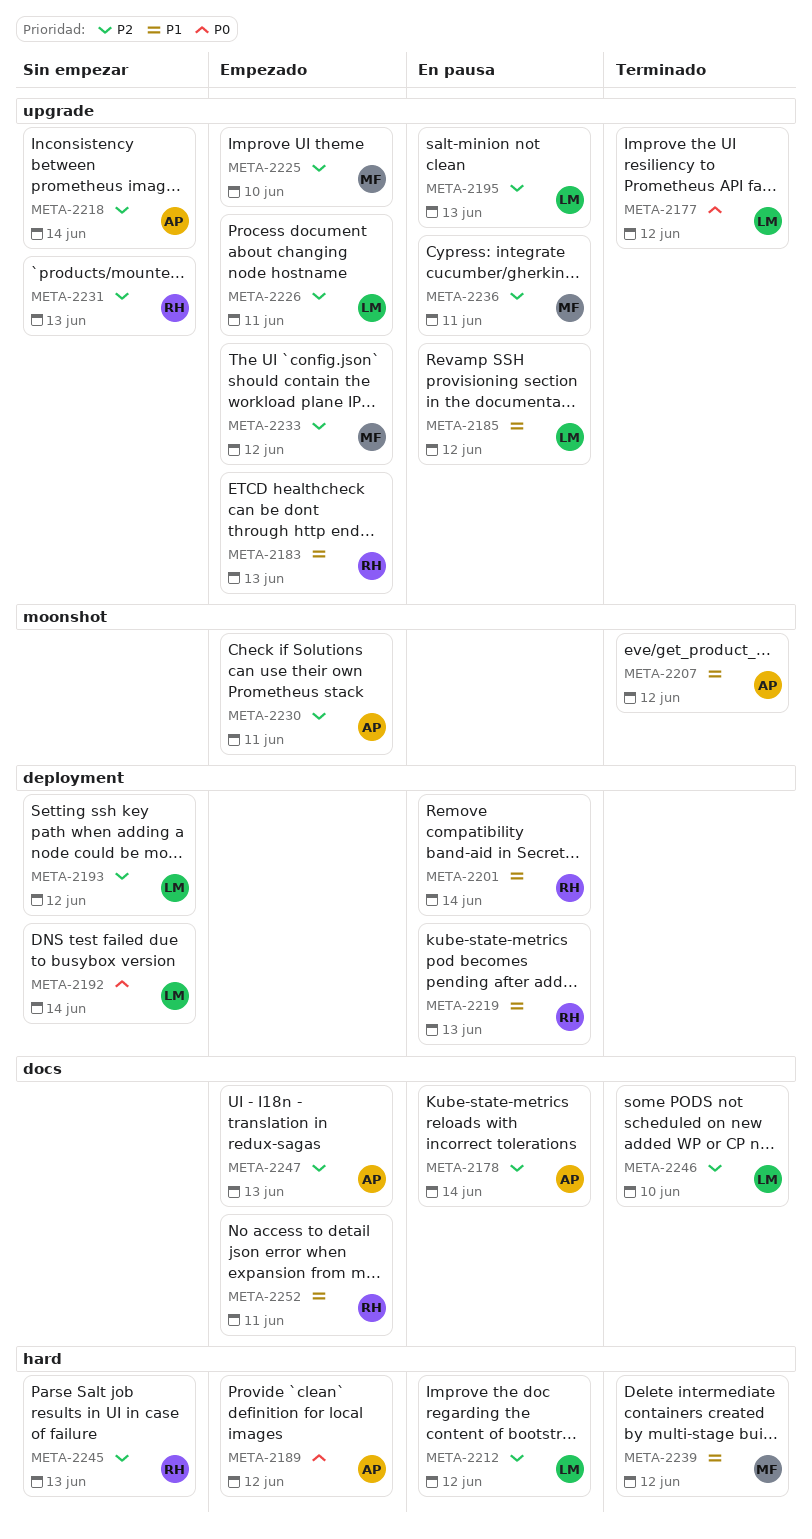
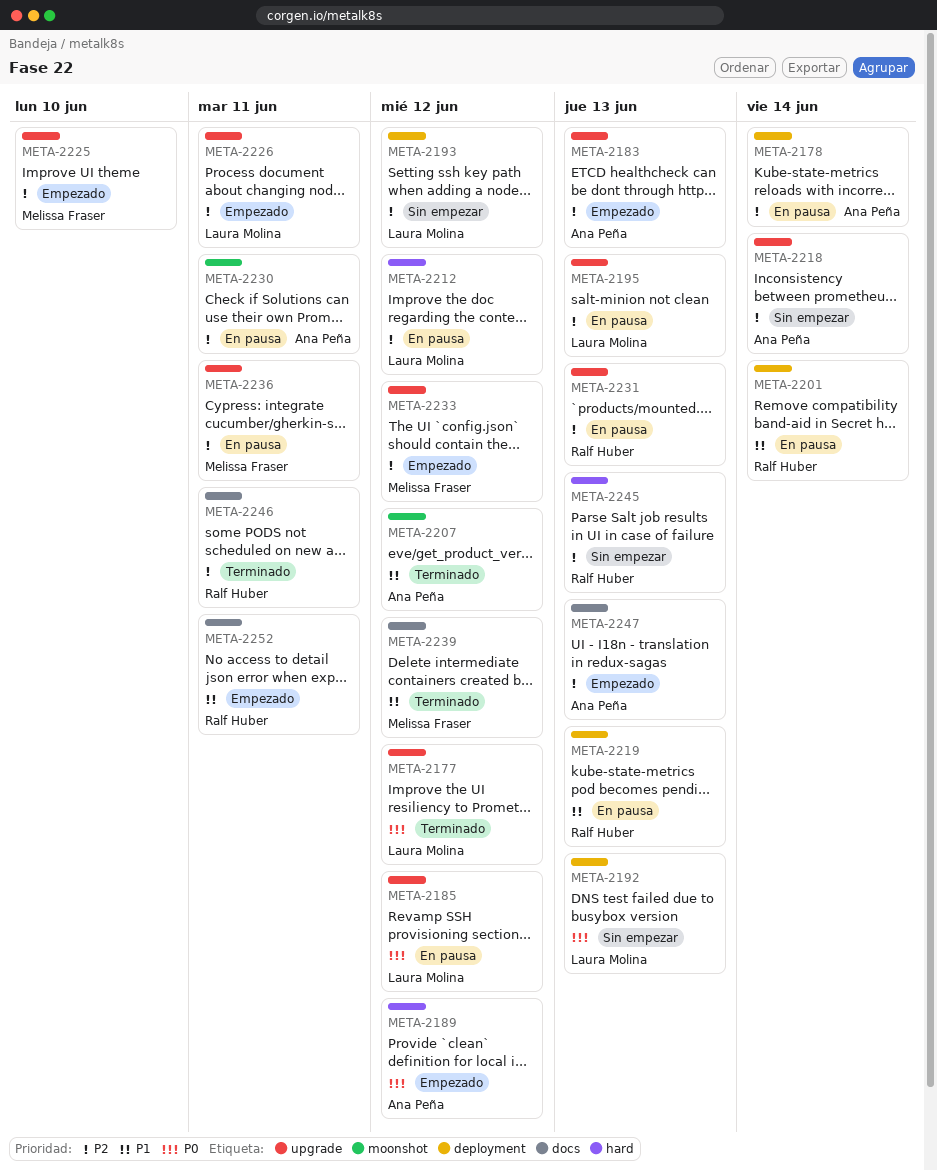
META-2178, label: docs -> deployment
META-2183, owner: Ralf Huber -> Ana Peña
META-2183, priority: P1 -> P2
META-2185, priority: P1 -> P0
META-2192, due: Jun 14 -> Jun 13
META-2230, status: Empezado -> En pausa
META-2231, status: Sin empezar -> En pausa
META-2239, label: hard -> docs
META-2246, owner: Laura Molina -> Ralf Huber
META-2246, due: Jun 10 -> Jun 11

